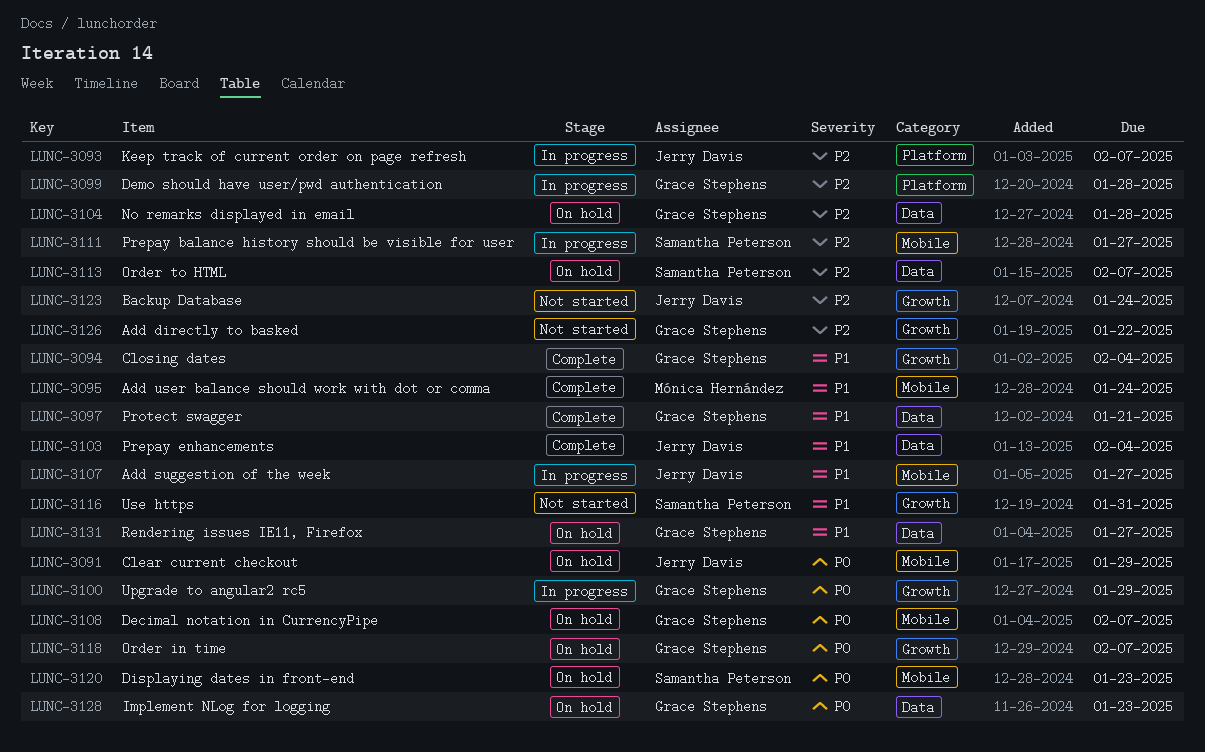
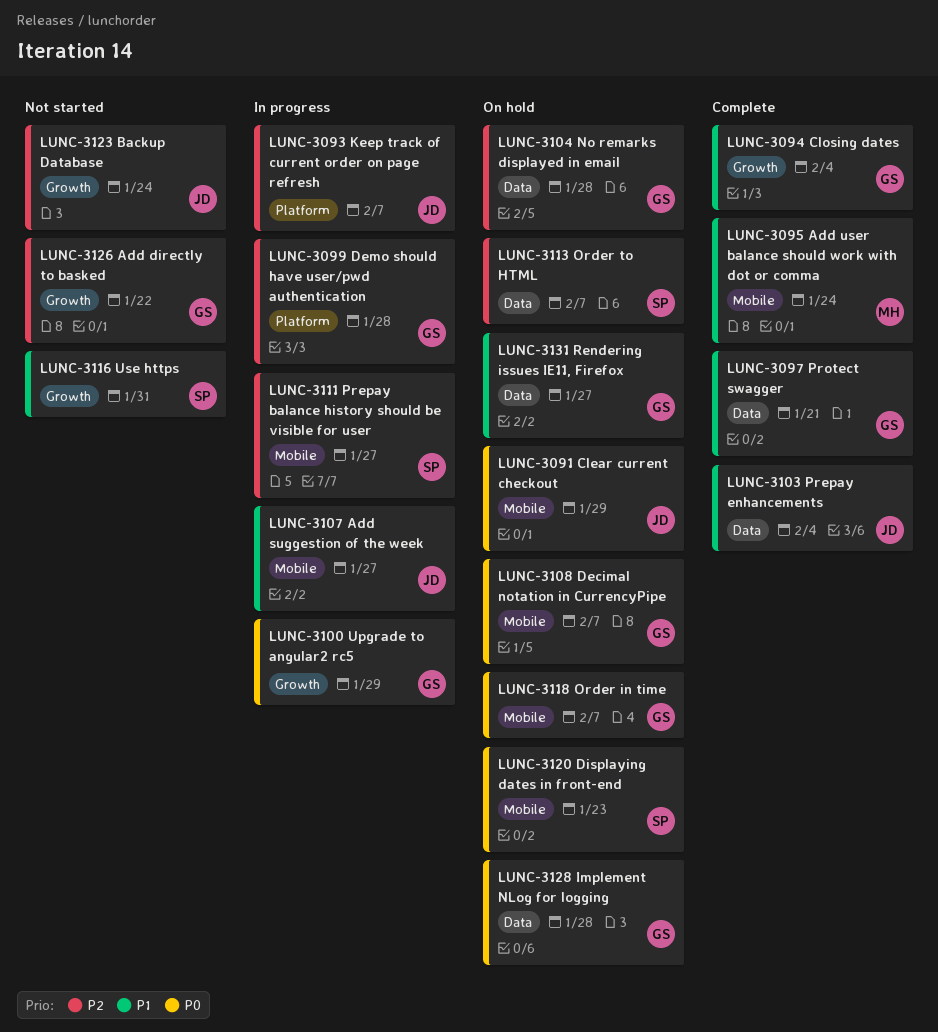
LUNC-3118, label: Growth -> Mobile
LUNC-3128, due: Jan 23 -> Jan 28

